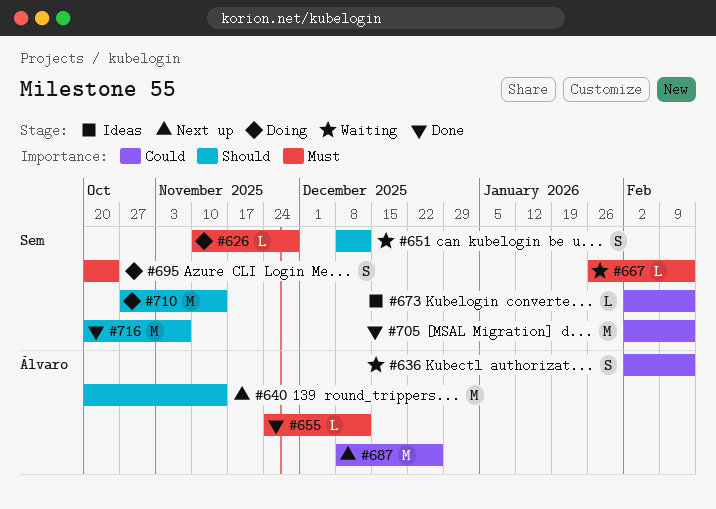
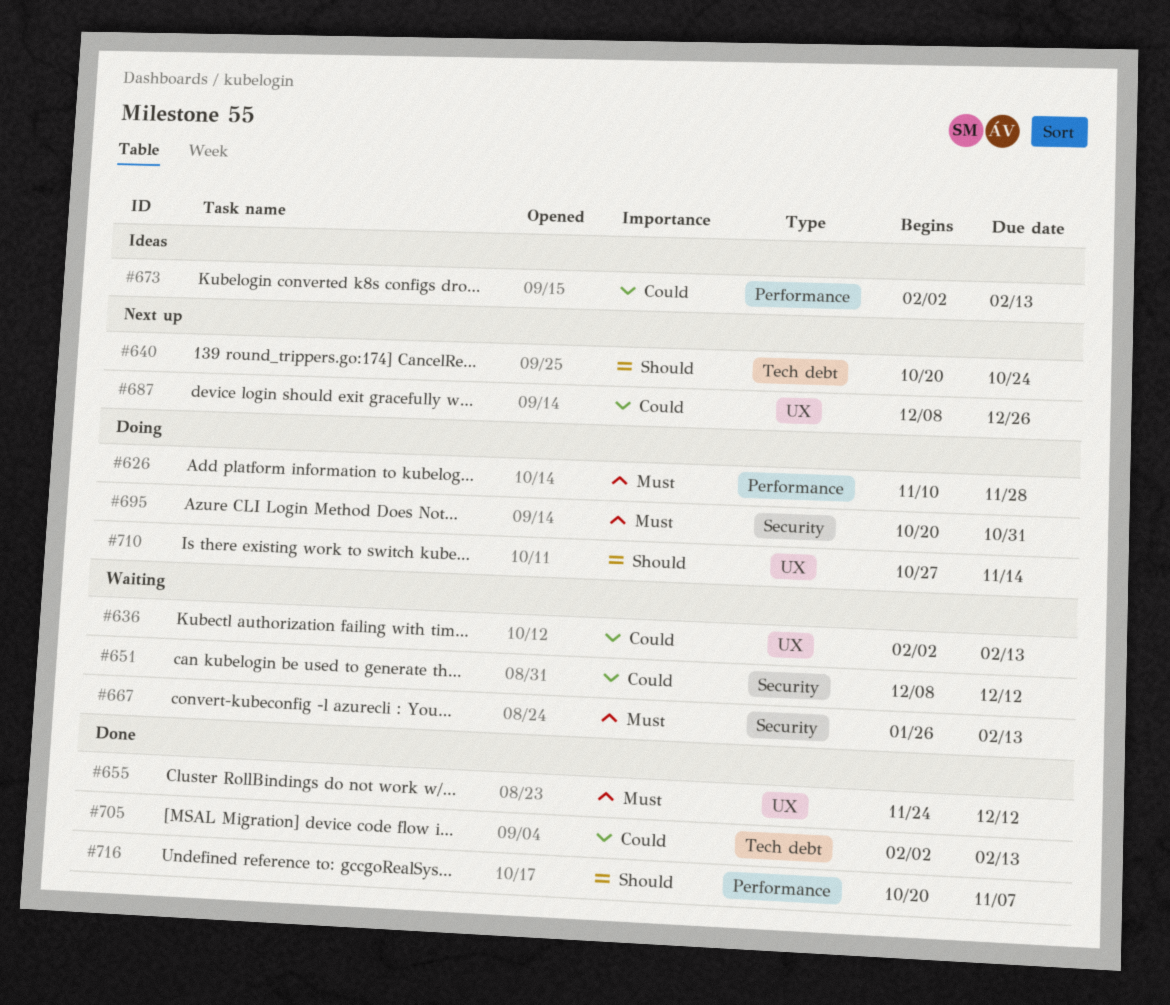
#640, due: Nov 14 -> Oct 24
#651, priority: Should -> Could
#695, due: Oct 24 -> Oct 31

